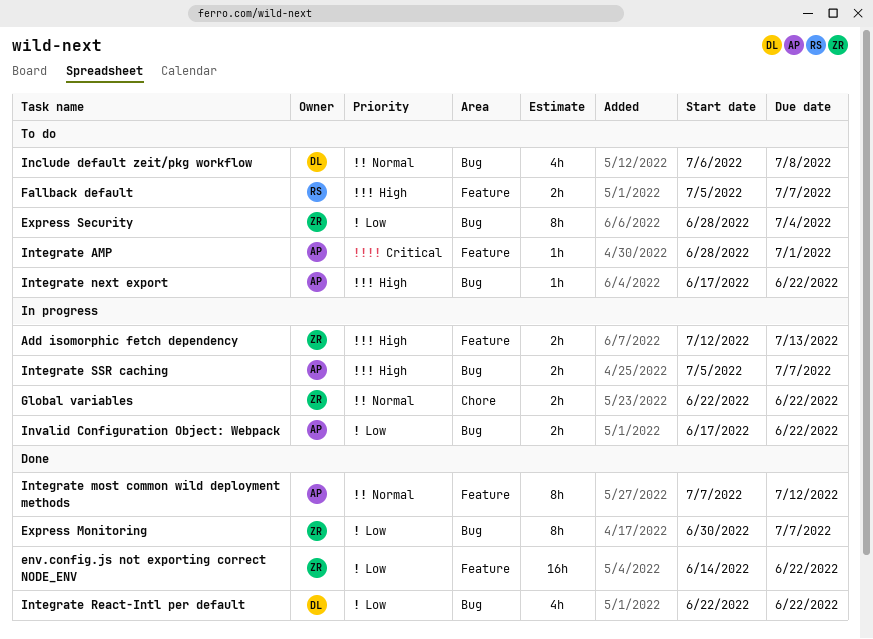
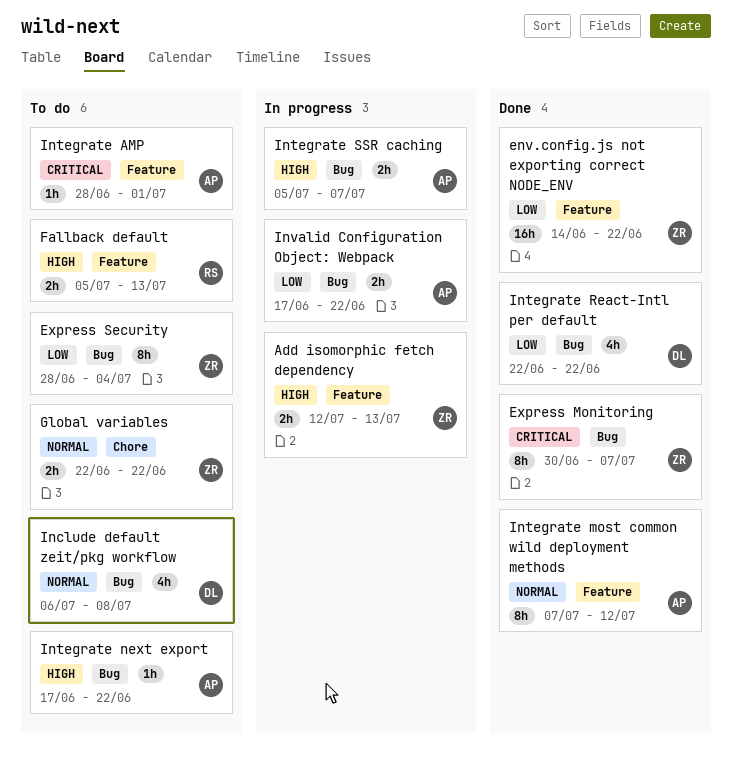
Express Monitoring, priority: Low -> Critical
Fallback default, due: Jul 7 -> Jul 13
Global variables, status: In progress -> To do

